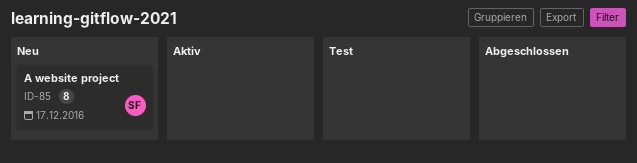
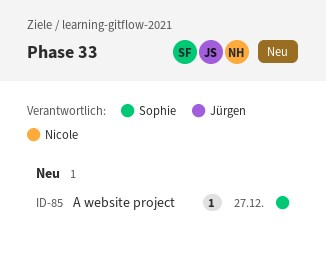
ID-85, estimate: 8 -> 1
ID-85, due: Dec 17 -> Dec 27

